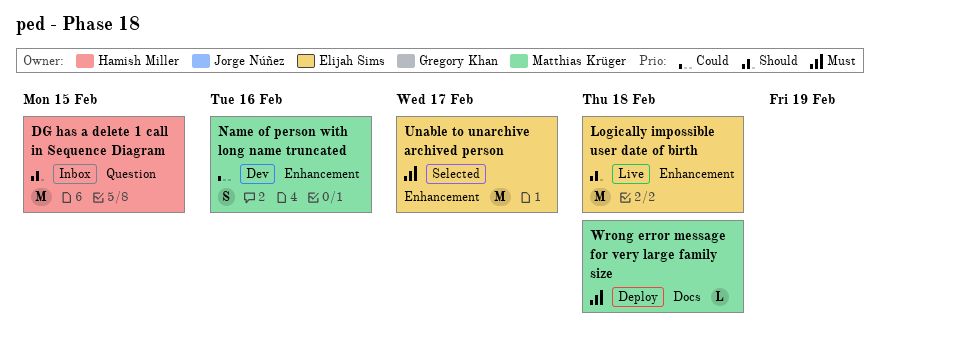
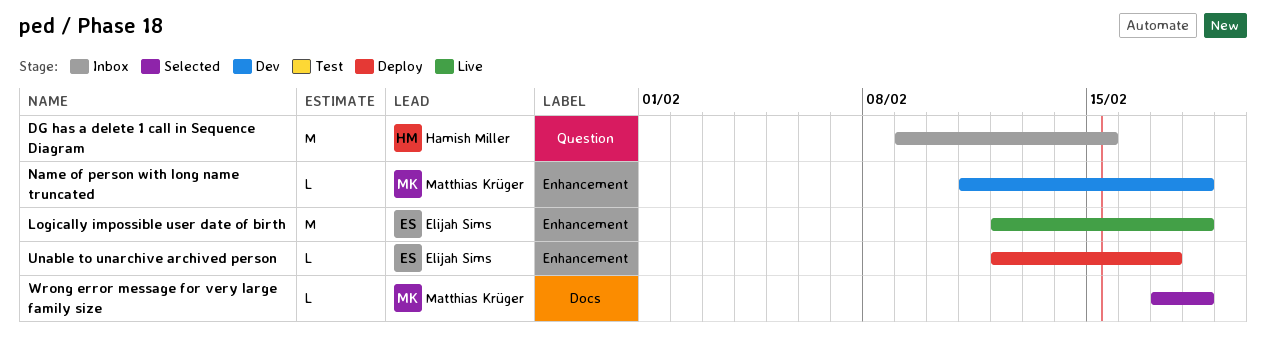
Name of person with long name truncated, estimate: S -> L
Name of person with long name truncated, due: Feb 16 -> Feb 18
Unable to unarchive archived person, status: Selected -> Deploy
Unable to unarchive archived person, estimate: M -> L
Wrong error message for very large family size, status: Deploy -> Selected

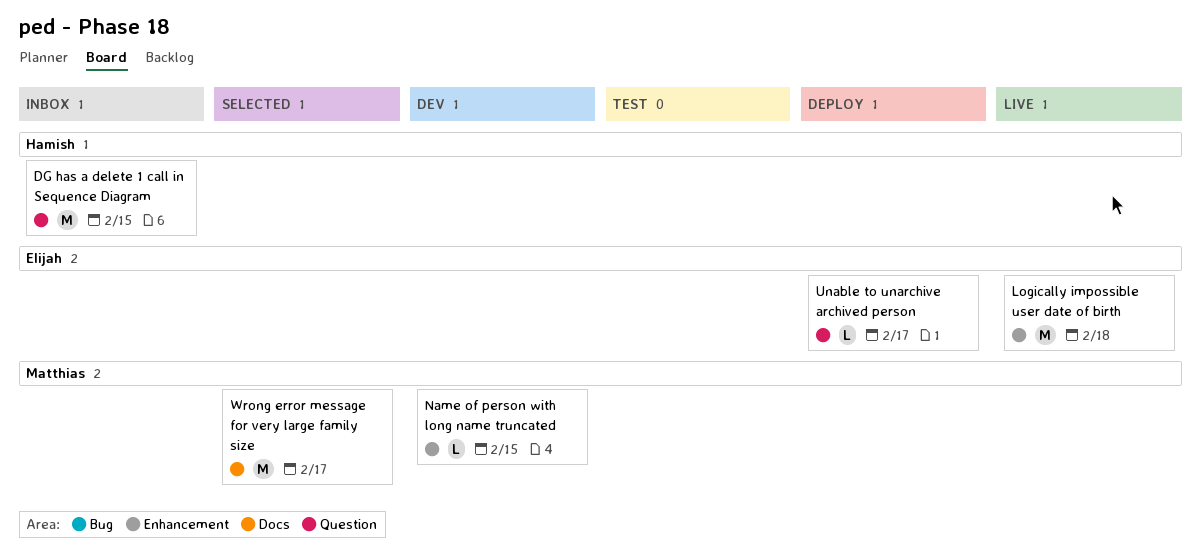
Name of person with long name truncated, due: Feb 18 -> Feb 15
Unable to unarchive archived person, label: Enhancement -> Question
Wrong error message for very large family size, estimate: L -> M
Wrong error message for very large family size, due: Feb 18 -> Feb 17

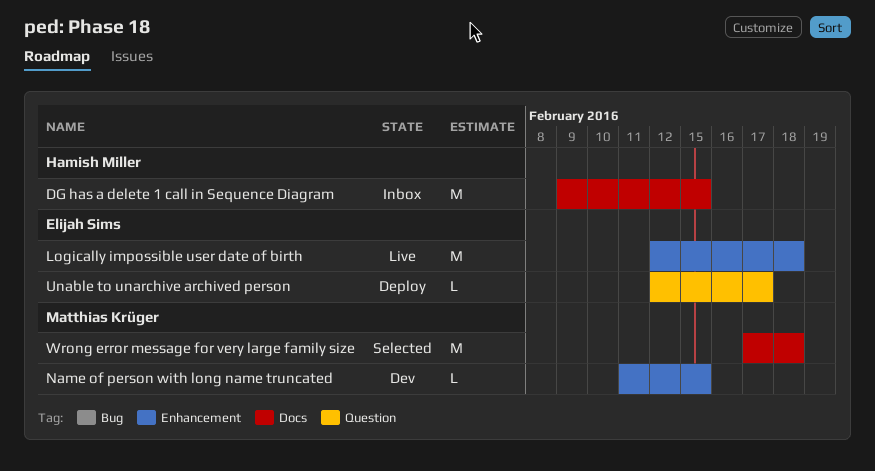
DG has a delete 1 call in Sequence Diagram, label: Question -> Docs
Wrong error message for very large family size, due: Feb 17 -> Feb 18

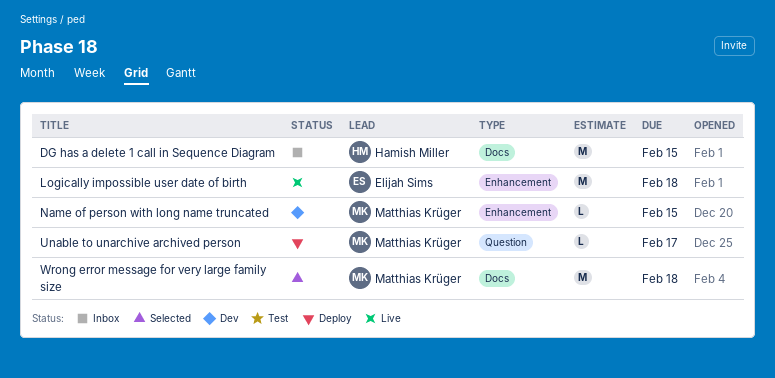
Unable to unarchive archived person, owner: Elijah Sims -> Matthias Krüger

